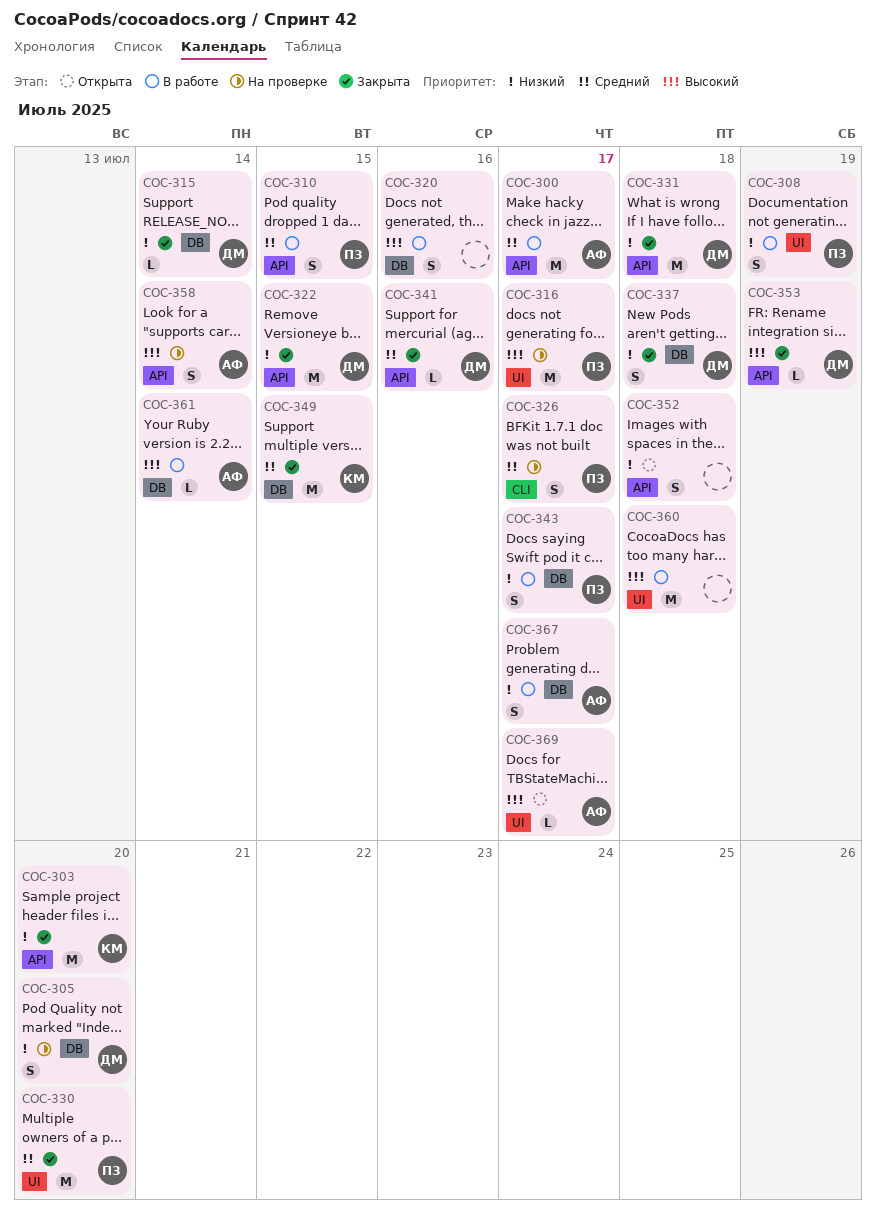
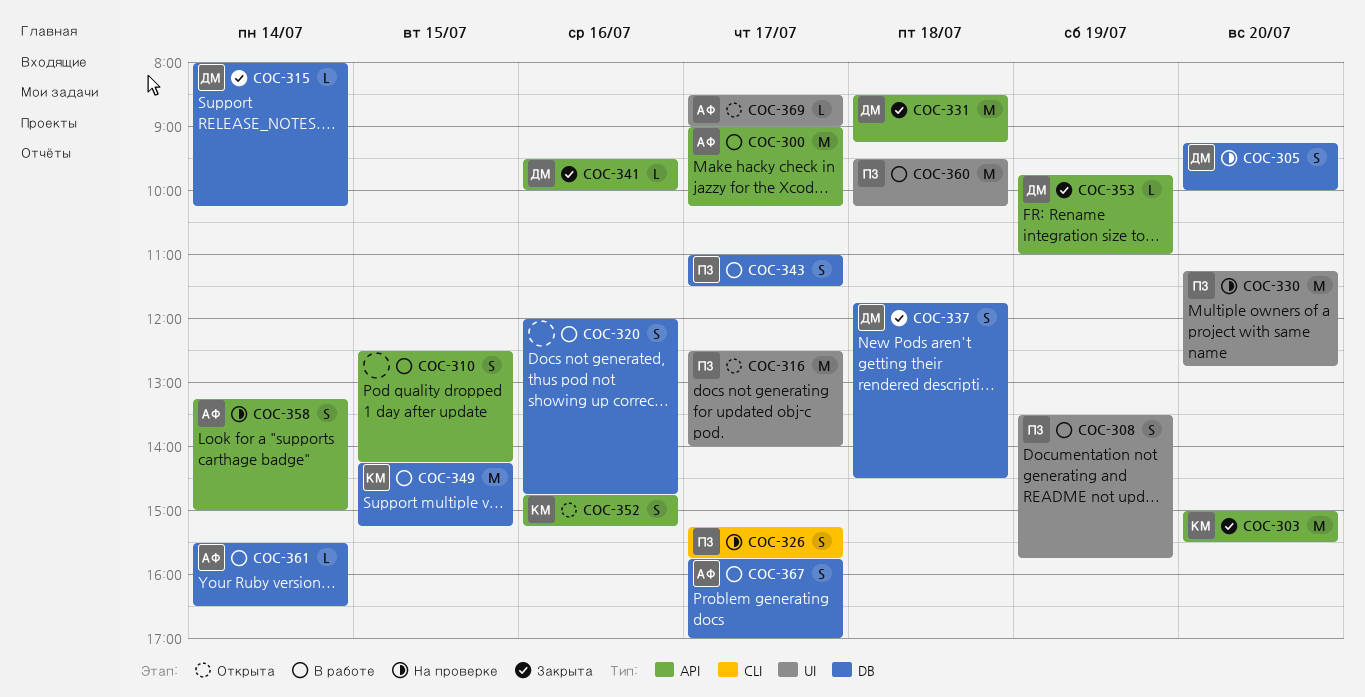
COC-310, owner: ПЗ -> none
COC-316, status: На проверке -> Открыта
COC-322: present -> none
COC-330, status: Закрыта -> На проверке
COC-349, status: Закрыта -> В работе
COC-352, owner: none -> КМ
COC-352, day: Jul 18 -> Jul 16
COC-360, owner: none -> ПЗ

